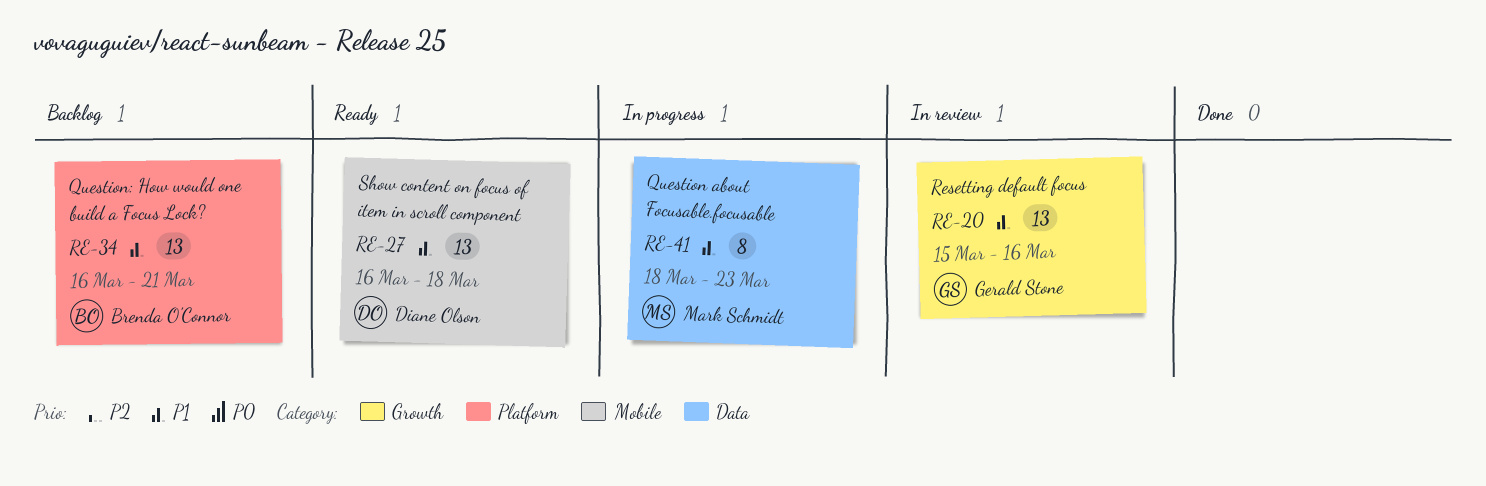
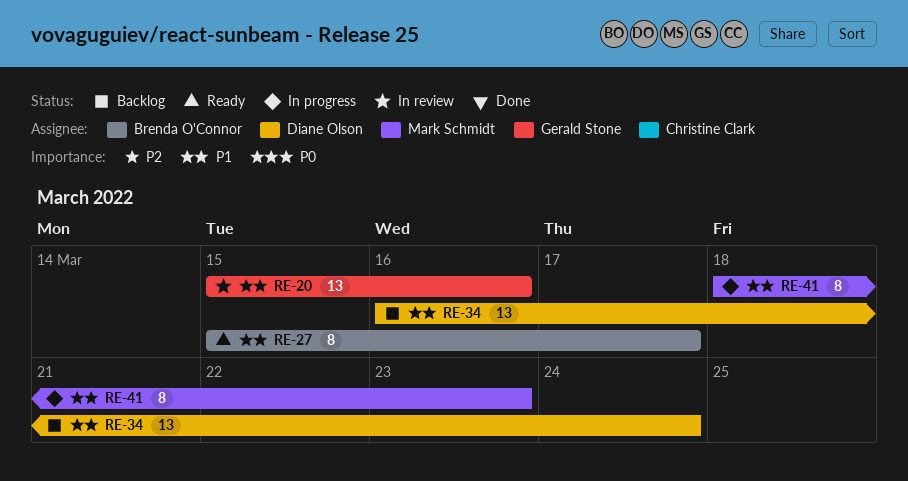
RE-27, owner: Diane Olson -> Brenda O'Connor
RE-27, estimate: 13 -> 8
RE-27, start: Mar 16 -> Mar 15
RE-27, due: Mar 18 -> Mar 17
RE-34, owner: Brenda O'Connor -> Diane Olson
RE-34, due: Mar 21 -> Mar 24

